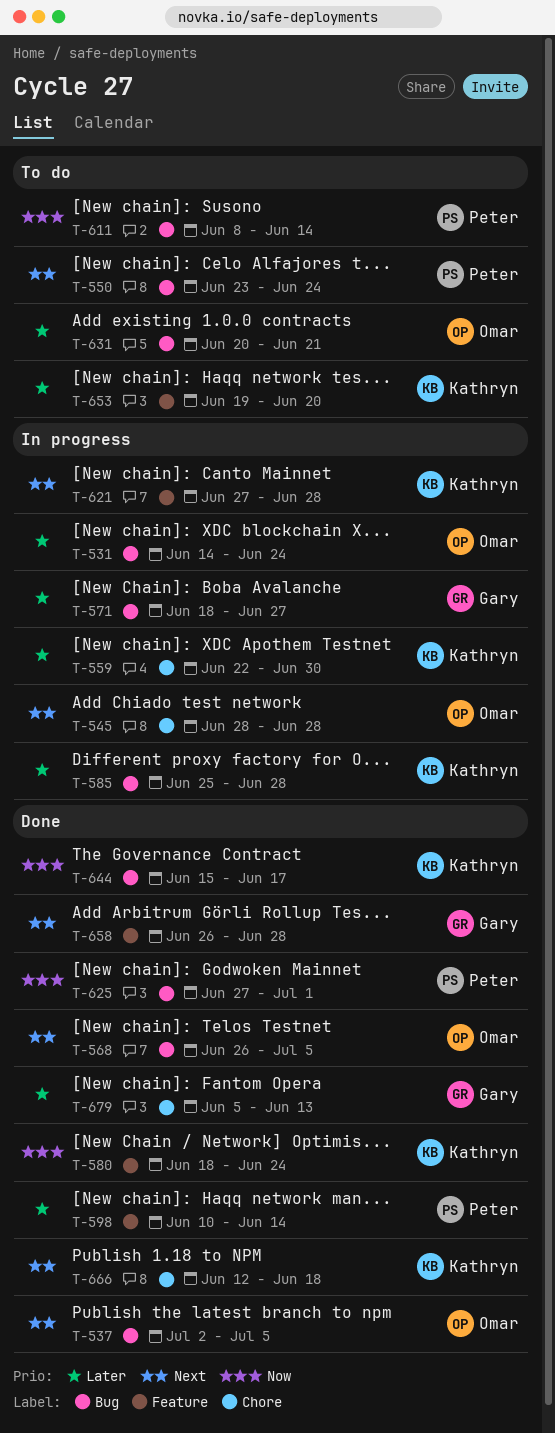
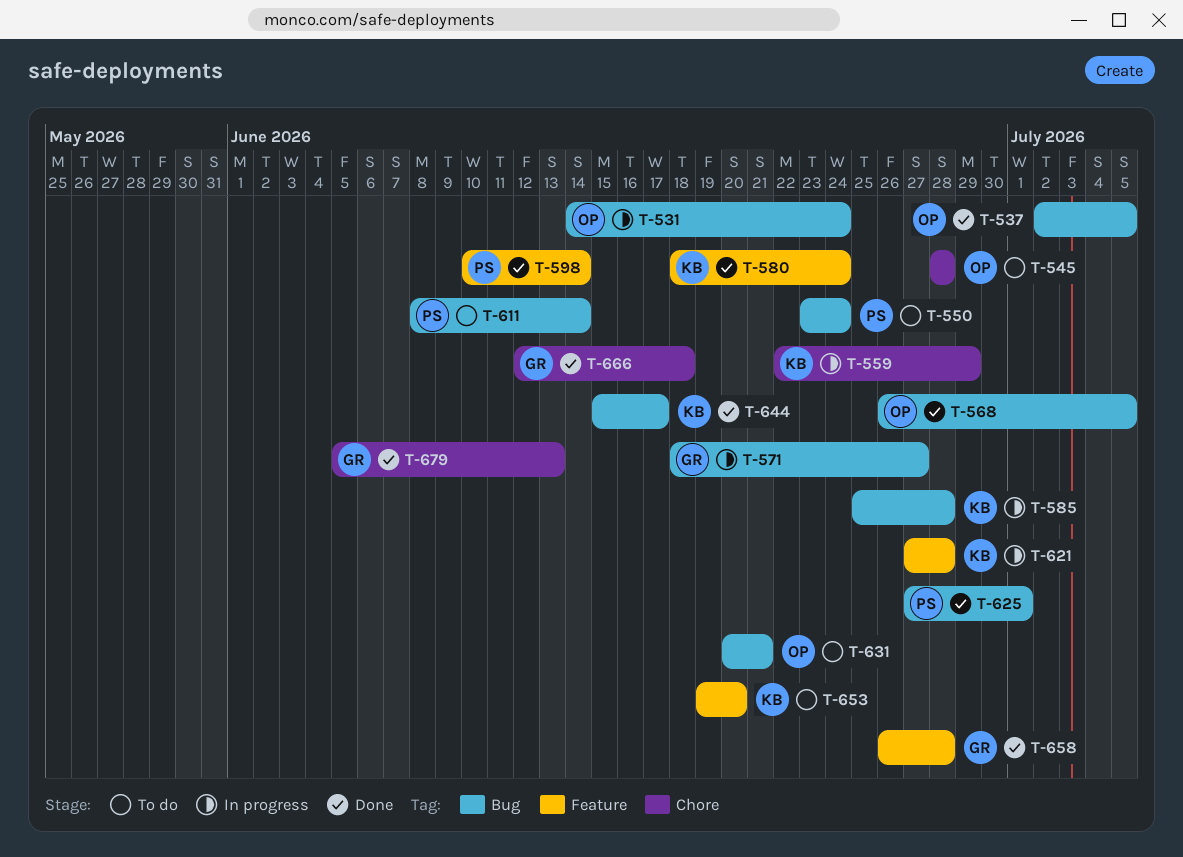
T-545, status: In progress -> To do
T-559, due: Jun 30 -> Jun 29
T-666, owner: Kathryn -> Gary

